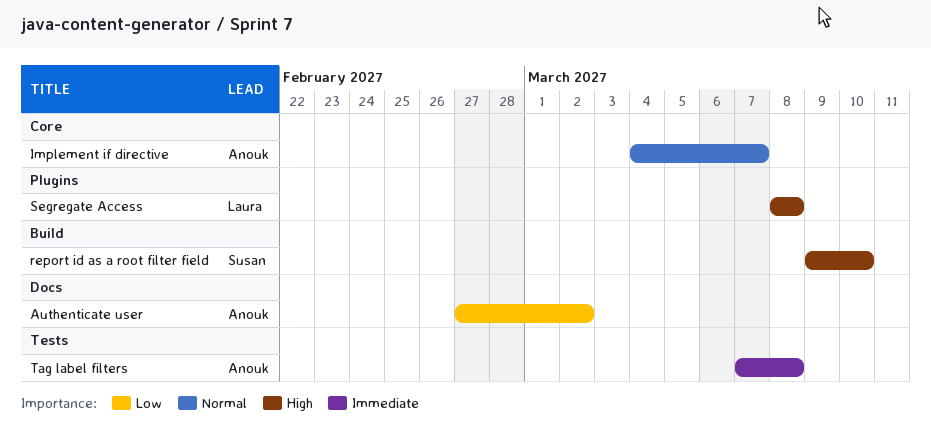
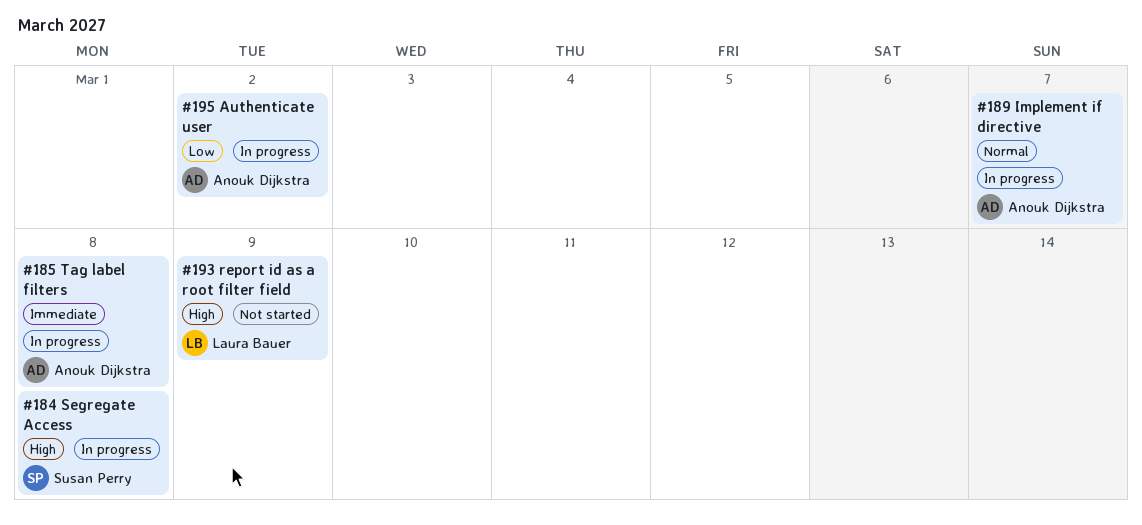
report id as a root filter field, owner: Susan Perry -> Laura Bauer
report id as a root filter field, due: Mar 10 -> Mar 9
Segregate Access, owner: Laura Bauer -> Susan Perry

